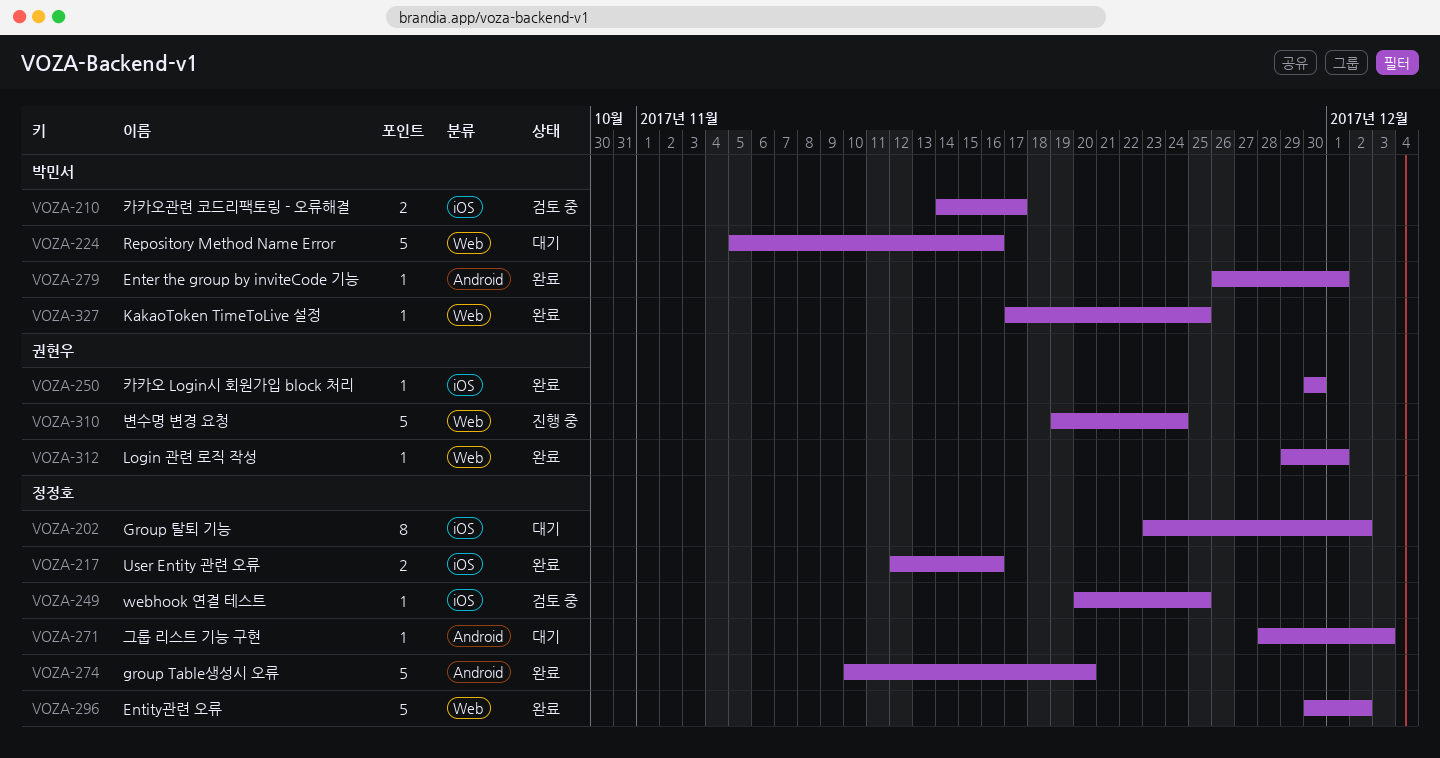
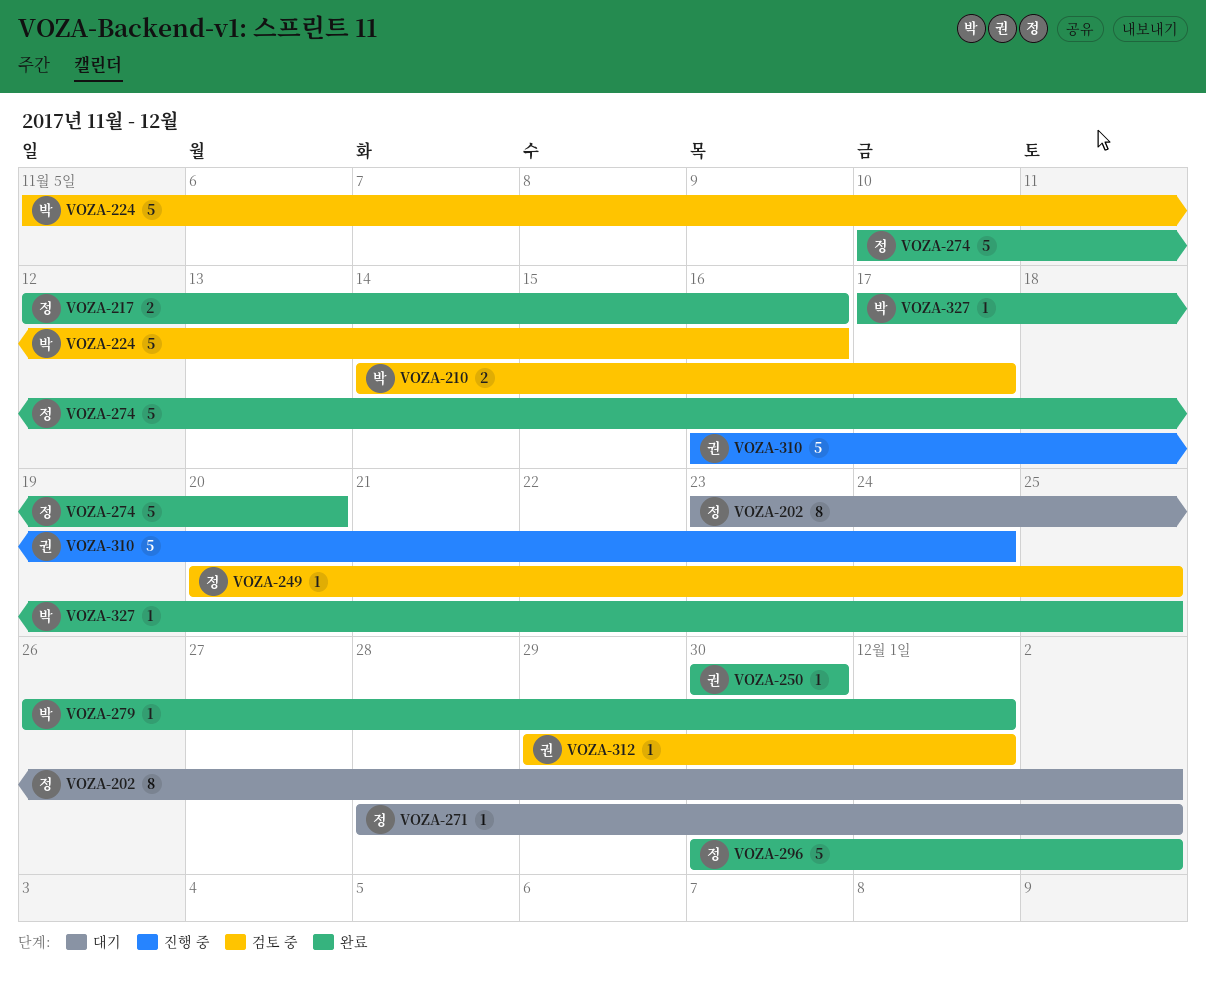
VOZA-224, status: 대기 -> 검토 중
VOZA-271, due: Dec 3 -> Dec 2
VOZA-310, start: Nov 19 -> Nov 16
VOZA-312, status: 완료 -> 검토 중

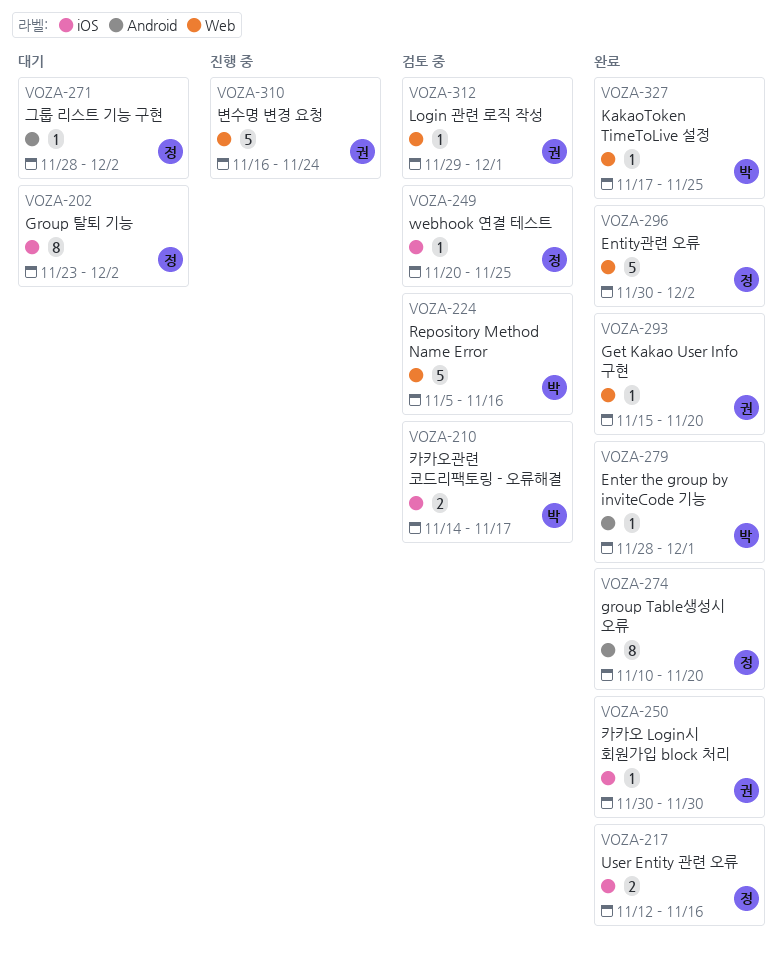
VOZA-274, estimate: 5 -> 8
VOZA-279, start: Nov 26 -> Nov 28
VOZA-293: none -> present

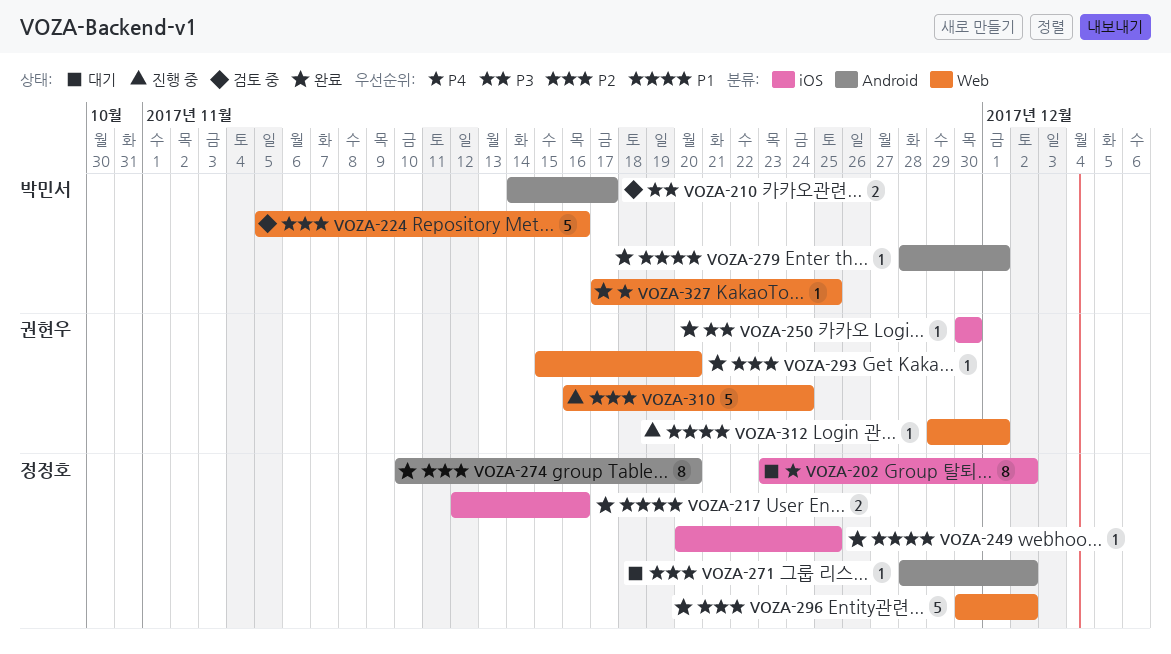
VOZA-210, label: iOS -> Android
VOZA-249, status: 검토 중 -> 완료
VOZA-312, status: 검토 중 -> 진행 중

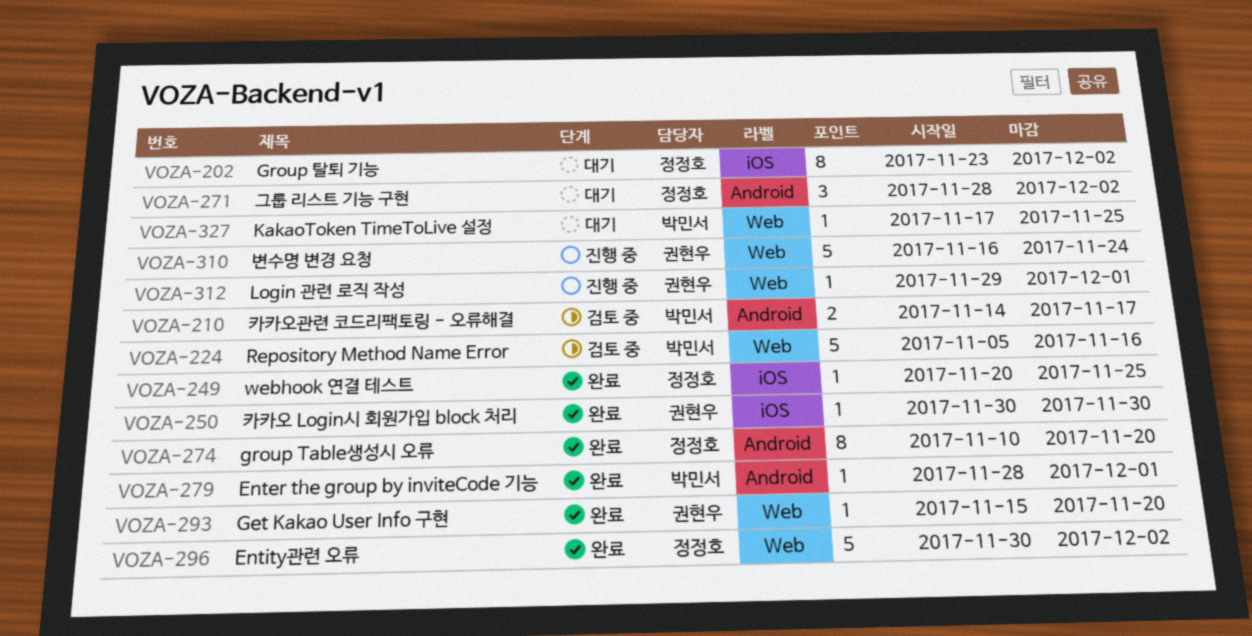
VOZA-217: present -> none
VOZA-271, estimate: 1 -> 3
VOZA-327, status: 완료 -> 대기

